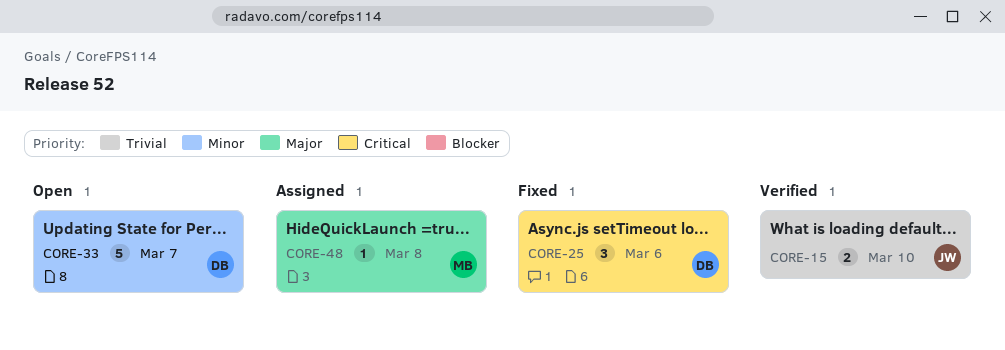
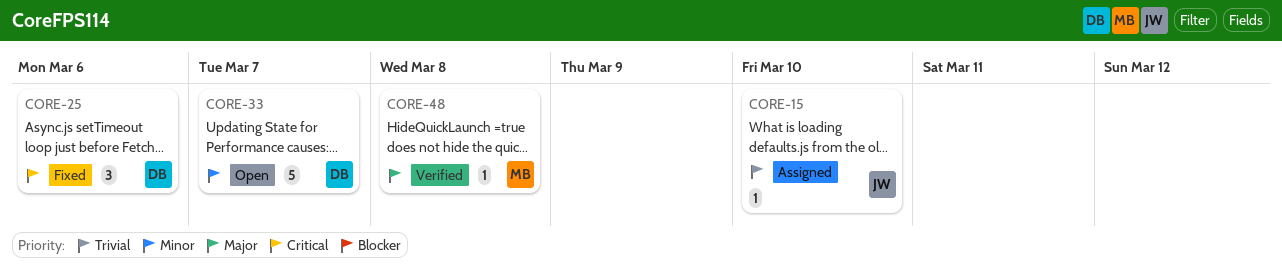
CORE-15, status: Verified -> Assigned
CORE-15, estimate: 2 -> 1
CORE-48, status: Assigned -> Verified

